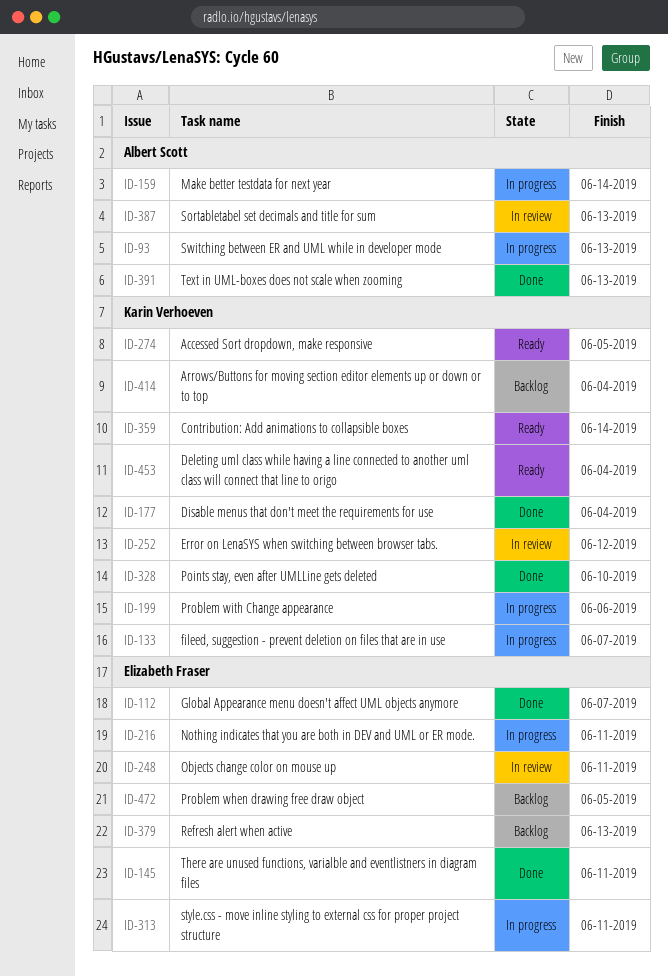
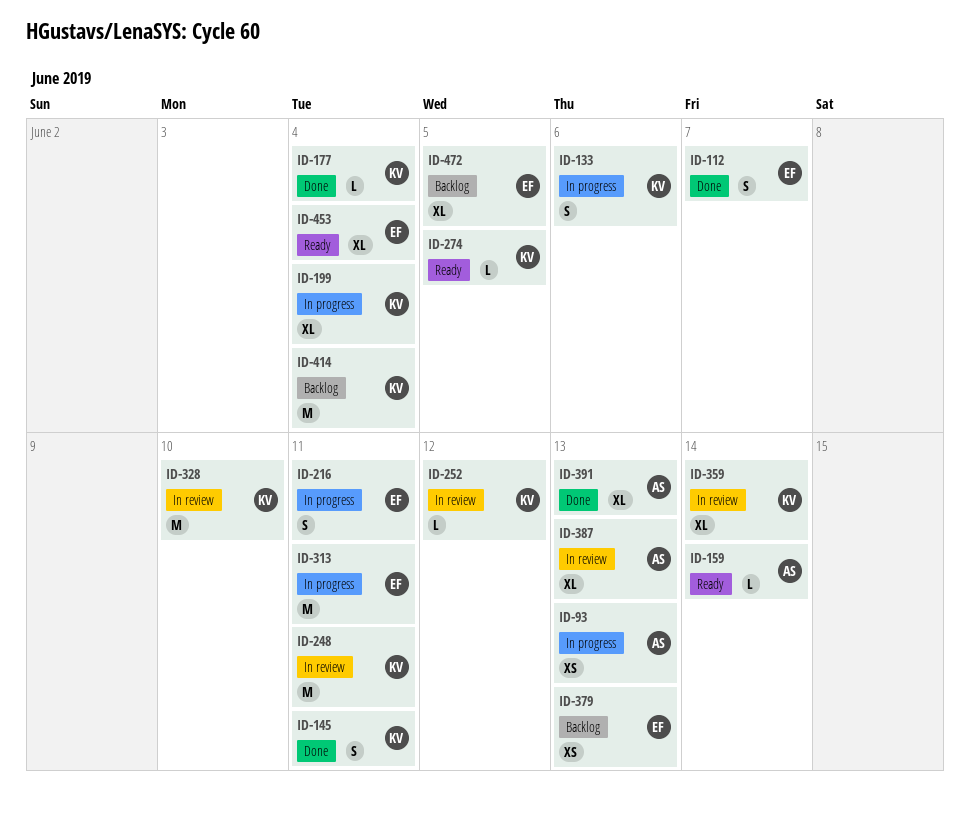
ID-133, due: Jun 7 -> Jun 6
ID-145, owner: Elizabeth Fraser -> Karin Verhoeven
ID-159, status: In progress -> Ready
ID-199, due: Jun 6 -> Jun 4
ID-248, owner: Elizabeth Fraser -> Karin Verhoeven
ID-328, status: Done -> In review
ID-359, status: Ready -> In review
ID-453, owner: Karin Verhoeven -> Elizabeth Fraser

